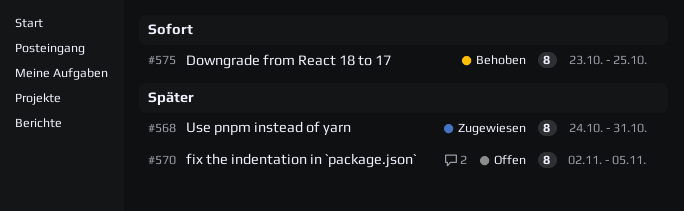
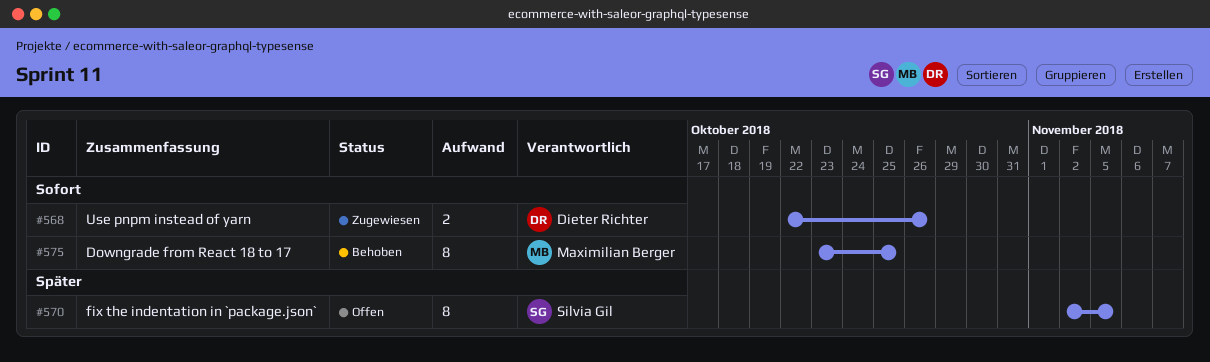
#568, priority: Später -> Sofort
#568, estimate: 8 -> 2
#568, start: Oct 24 -> Oct 22
#568, due: Oct 31 -> Oct 26

